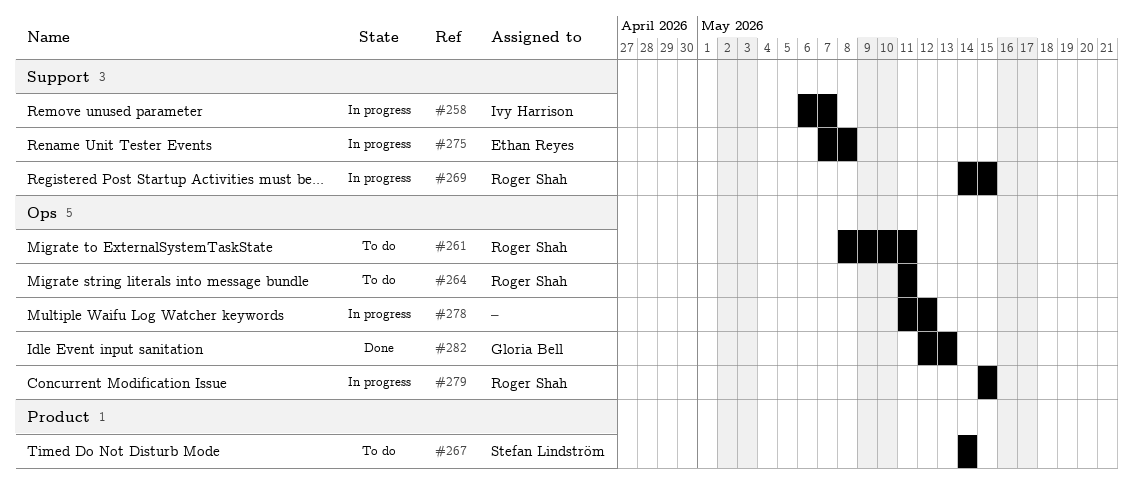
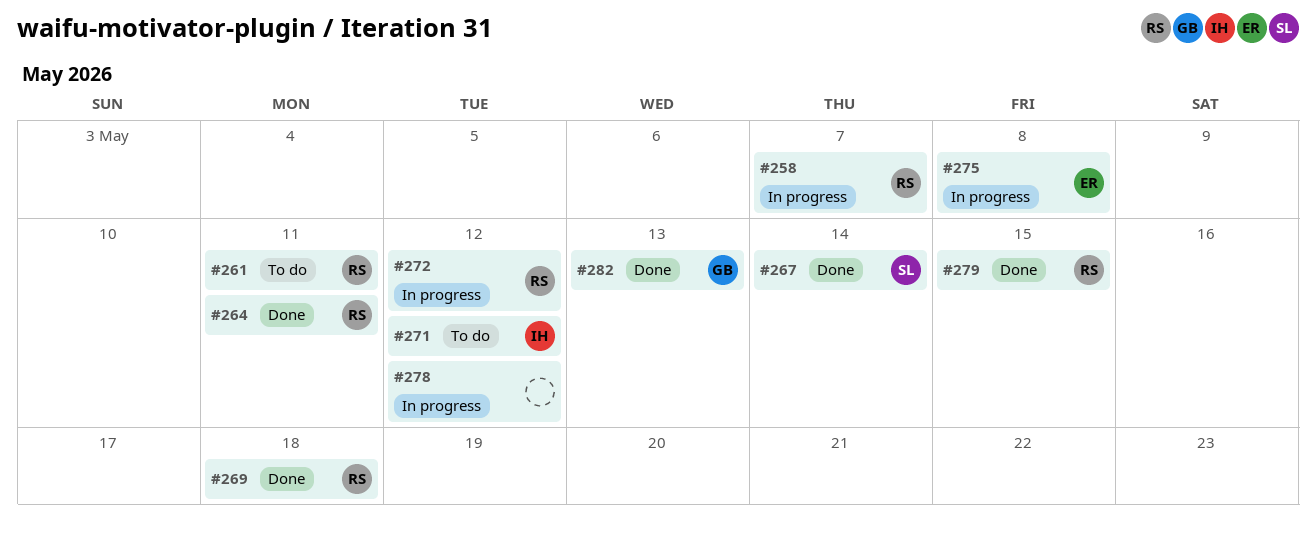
#258, owner: Ivy Harrison -> Roger Shah
#264, status: To do -> Done
#267, status: To do -> Done
#269, status: In progress -> Done
#269, due: May 15 -> May 18
#271: none -> present
#272: none -> present
#279, status: In progress -> Done

